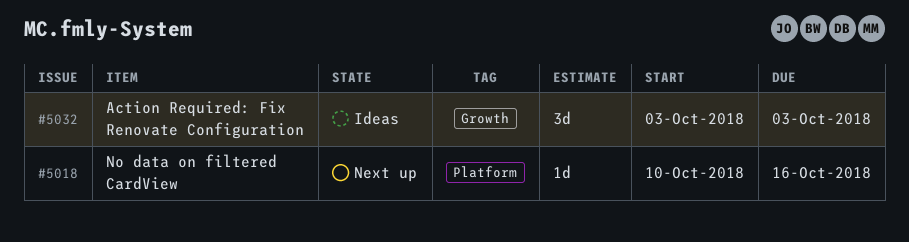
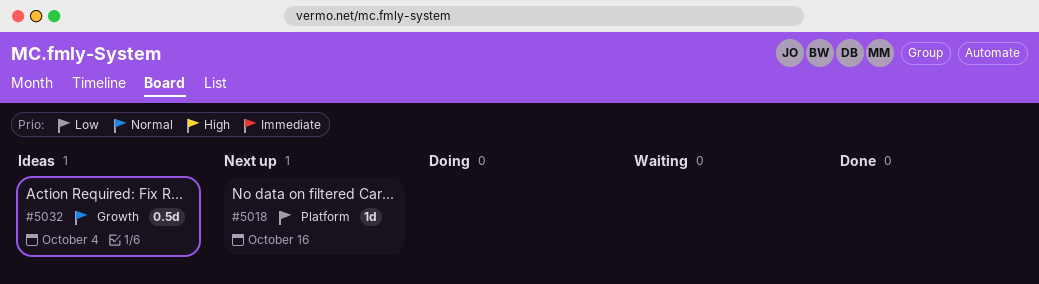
#5032, estimate: 3d -> 0.5d
#5032, due: Oct 3 -> Oct 4

